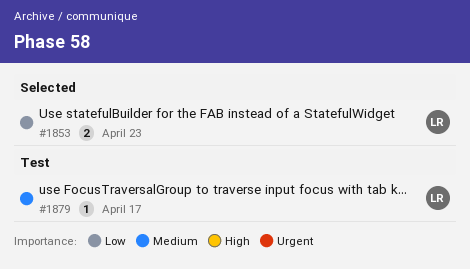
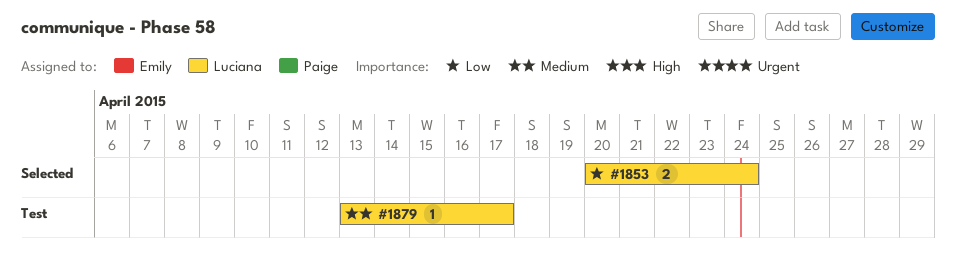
#1853, due: Apr 23 -> Apr 24

